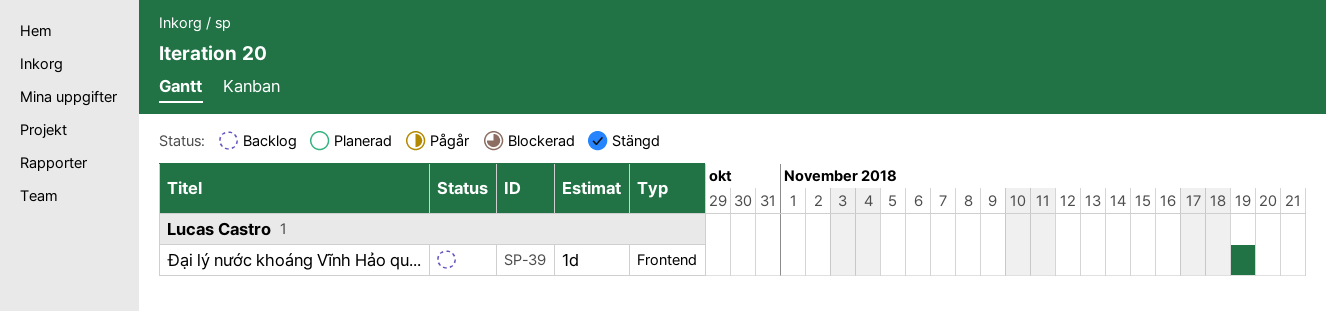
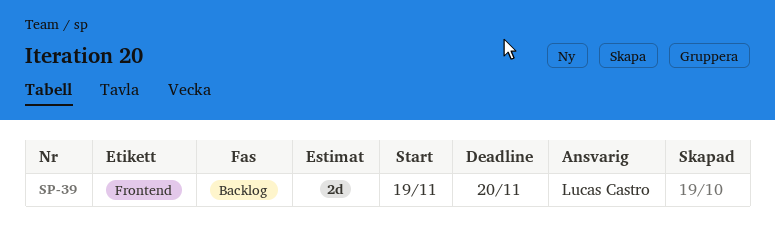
SP-39, estimate: 1d -> 2d
SP-39, due: Nov 19 -> Nov 20

